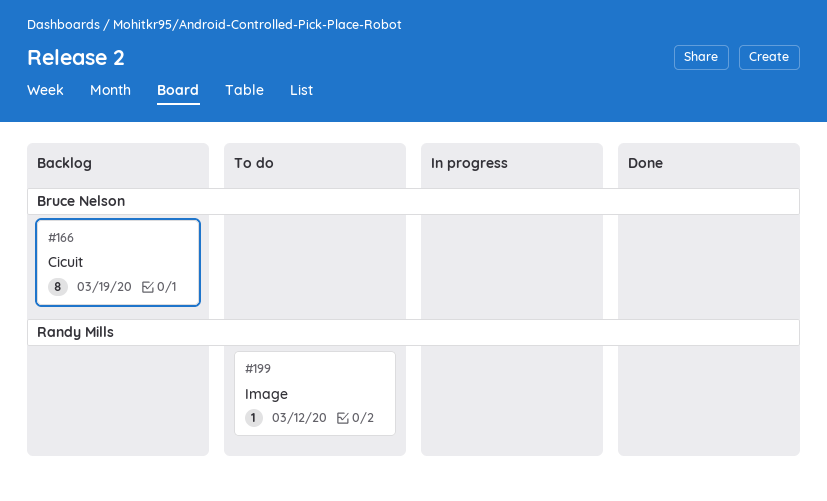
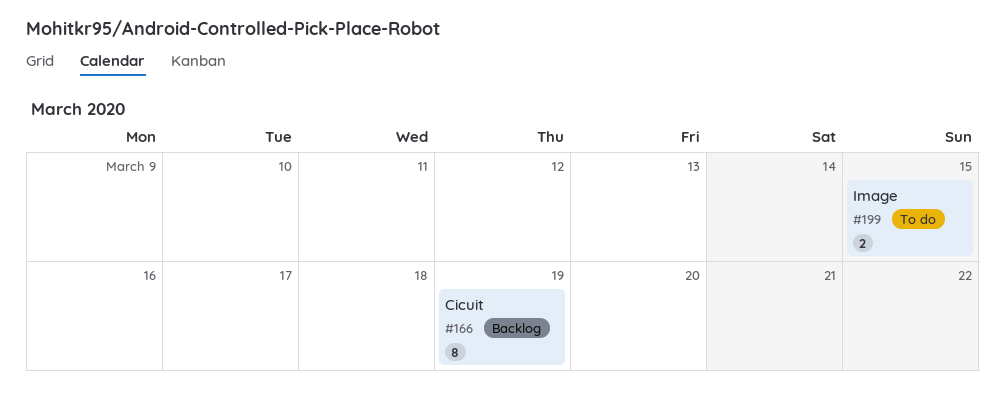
#199, estimate: 1 -> 2
#199, due: Mar 12 -> Mar 15

